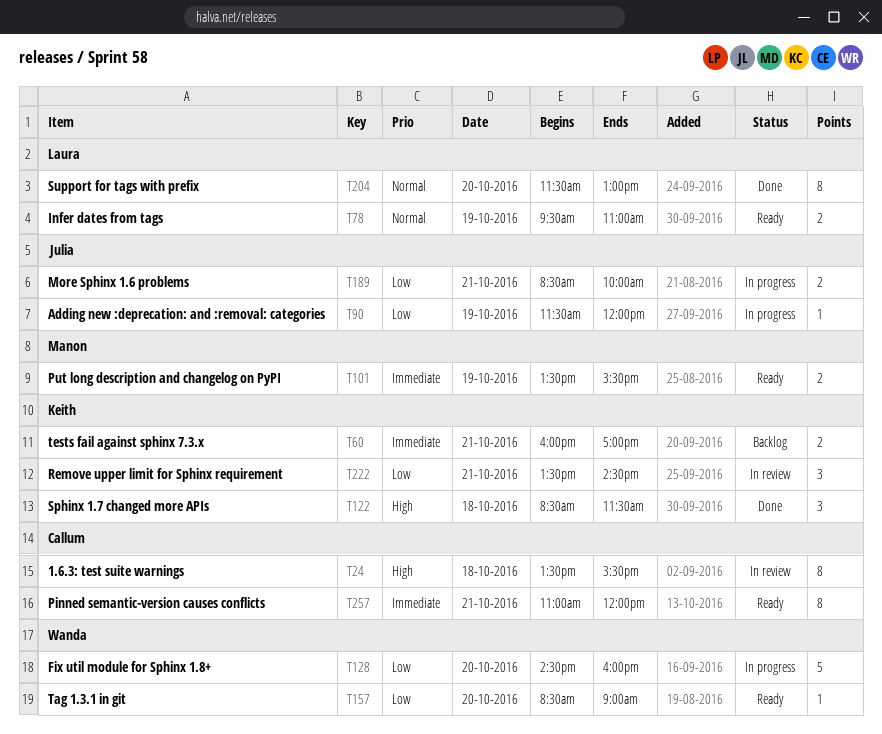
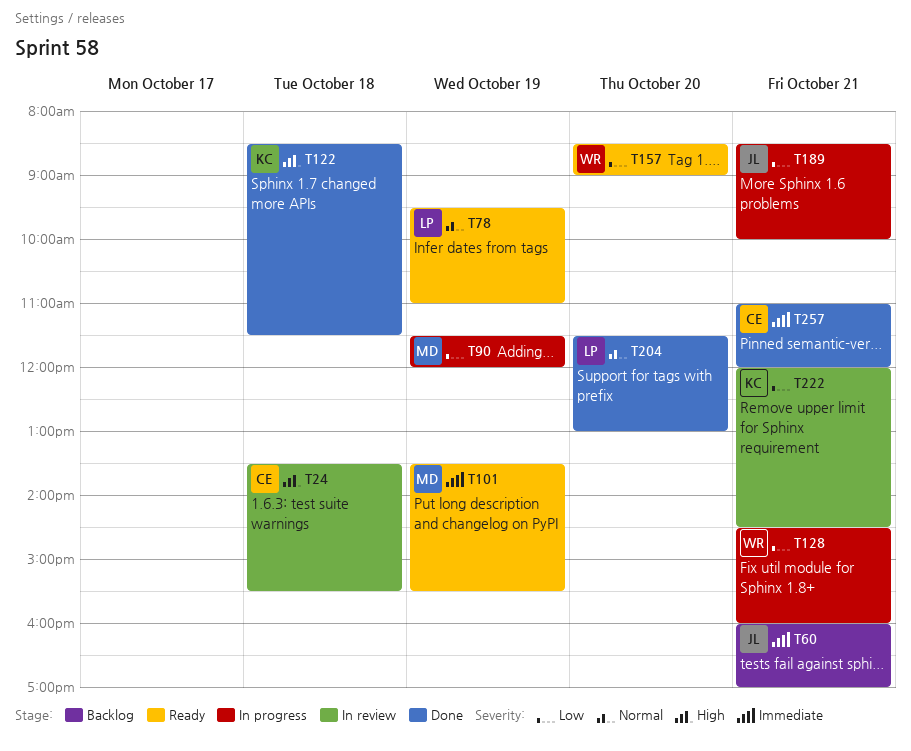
T60, owner: Keith -> Julia
T90, owner: Julia -> Manon
T128, day: Oct 20 -> Oct 21
T222, begins: 13:30 -> 12:00
T257, status: Ready -> Done

